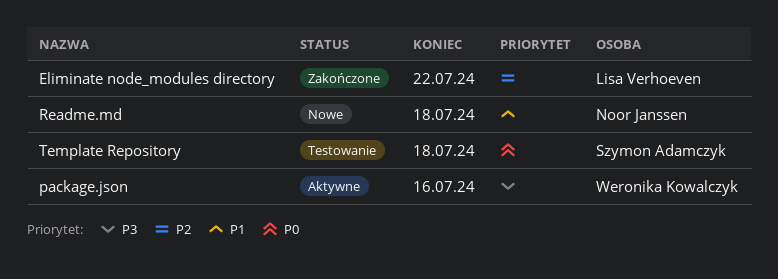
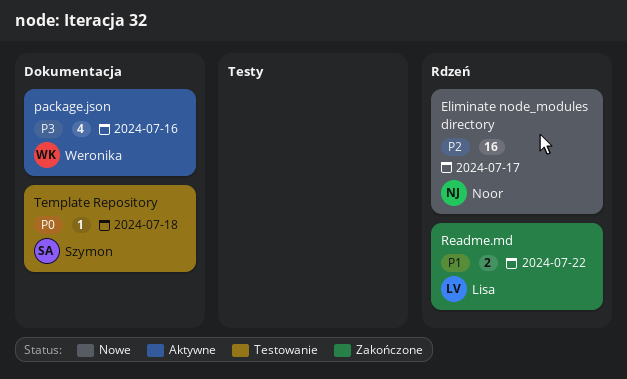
Eliminate node_modules directory, status: Zakończone -> Nowe
Eliminate node_modules directory, owner: Lisa Verhoeven -> Noor Janssen
Eliminate node_modules directory, due: Jul 22 -> Jul 17
Readme.md, status: Nowe -> Zakończone
Readme.md, owner: Noor Janssen -> Lisa Verhoeven
Readme.md, due: Jul 18 -> Jul 22

